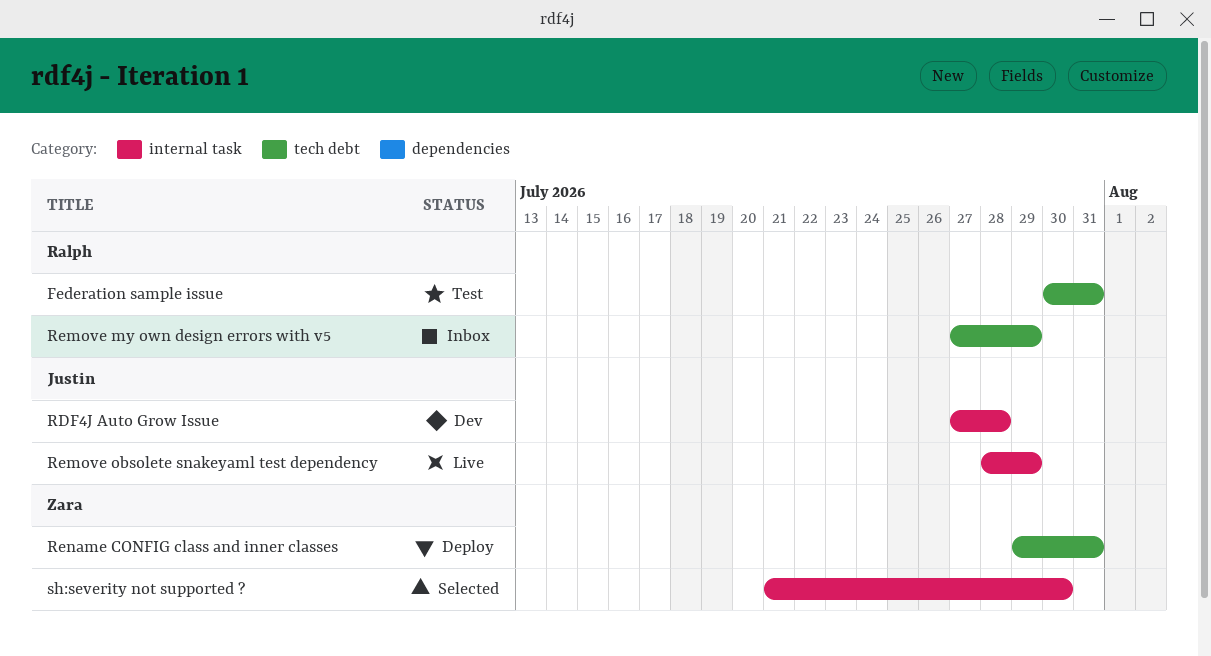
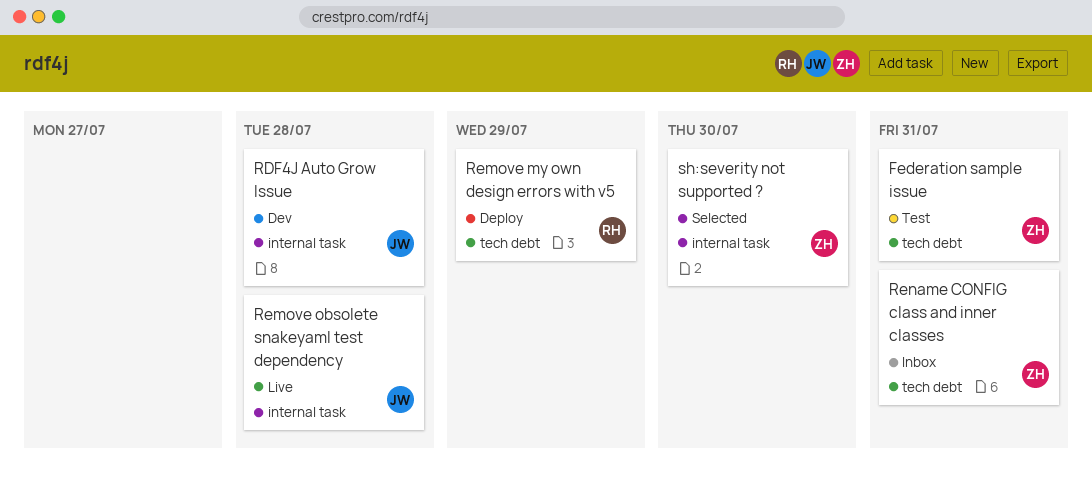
Federation sample issue, owner: Ralph -> Zara
Remove my own design errors with v5, status: Inbox -> Deploy
Remove obsolete snakeyaml test dependency, due: Jul 29 -> Jul 28
Rename CONFIG class and inner classes, status: Deploy -> Inbox

